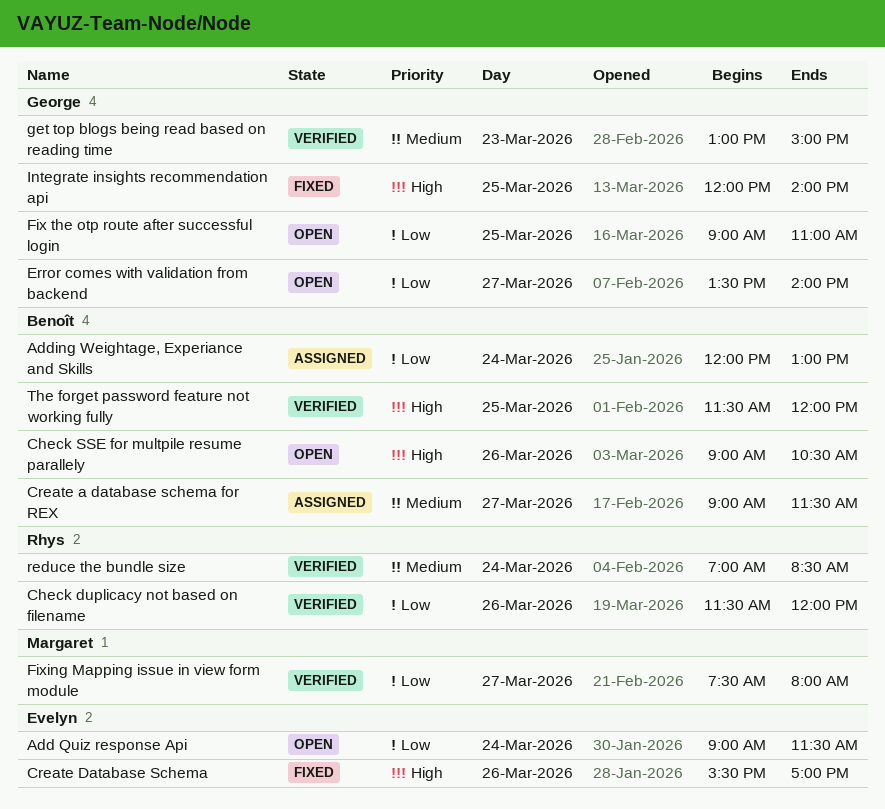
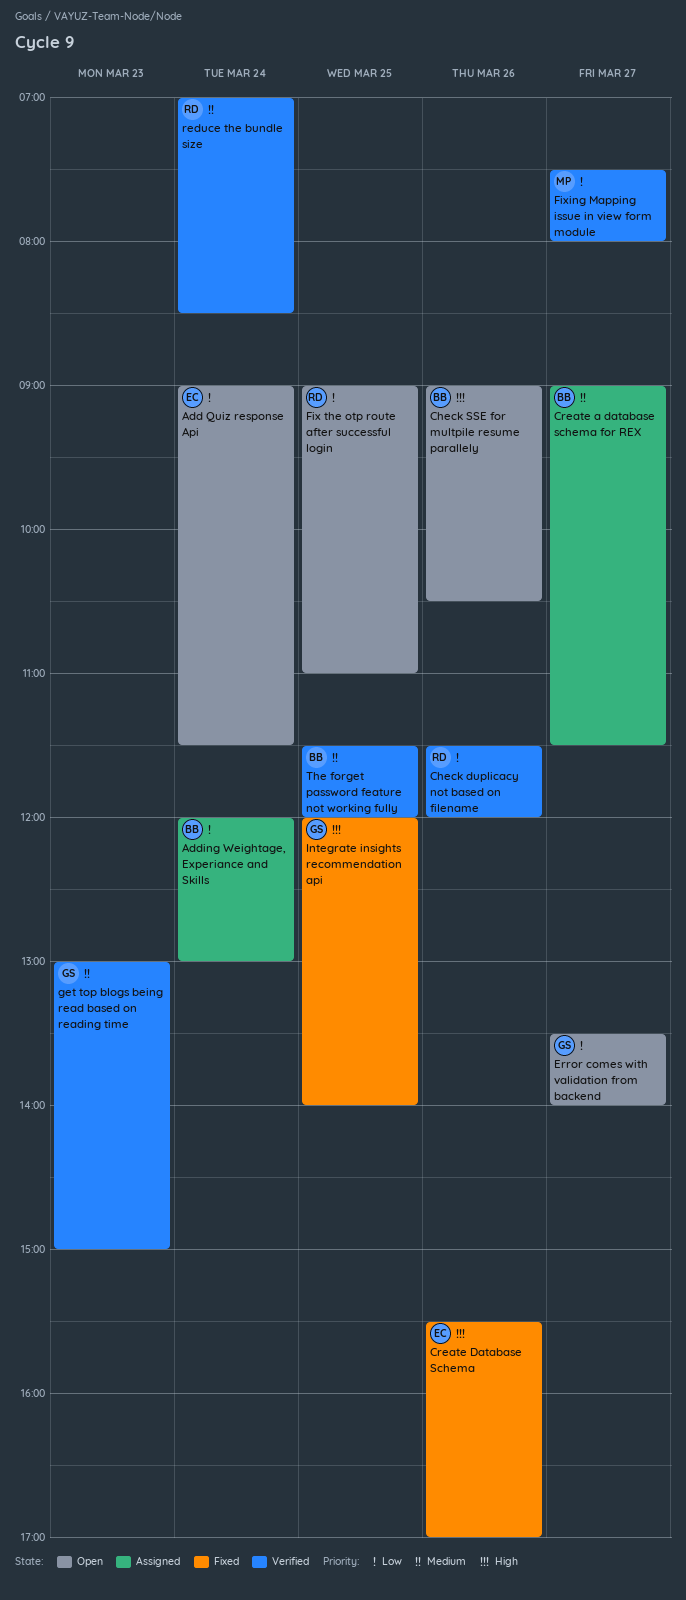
Fix the otp route after successful login, owner: George -> Rhys
The forget password feature not working fully, priority: High -> Medium

